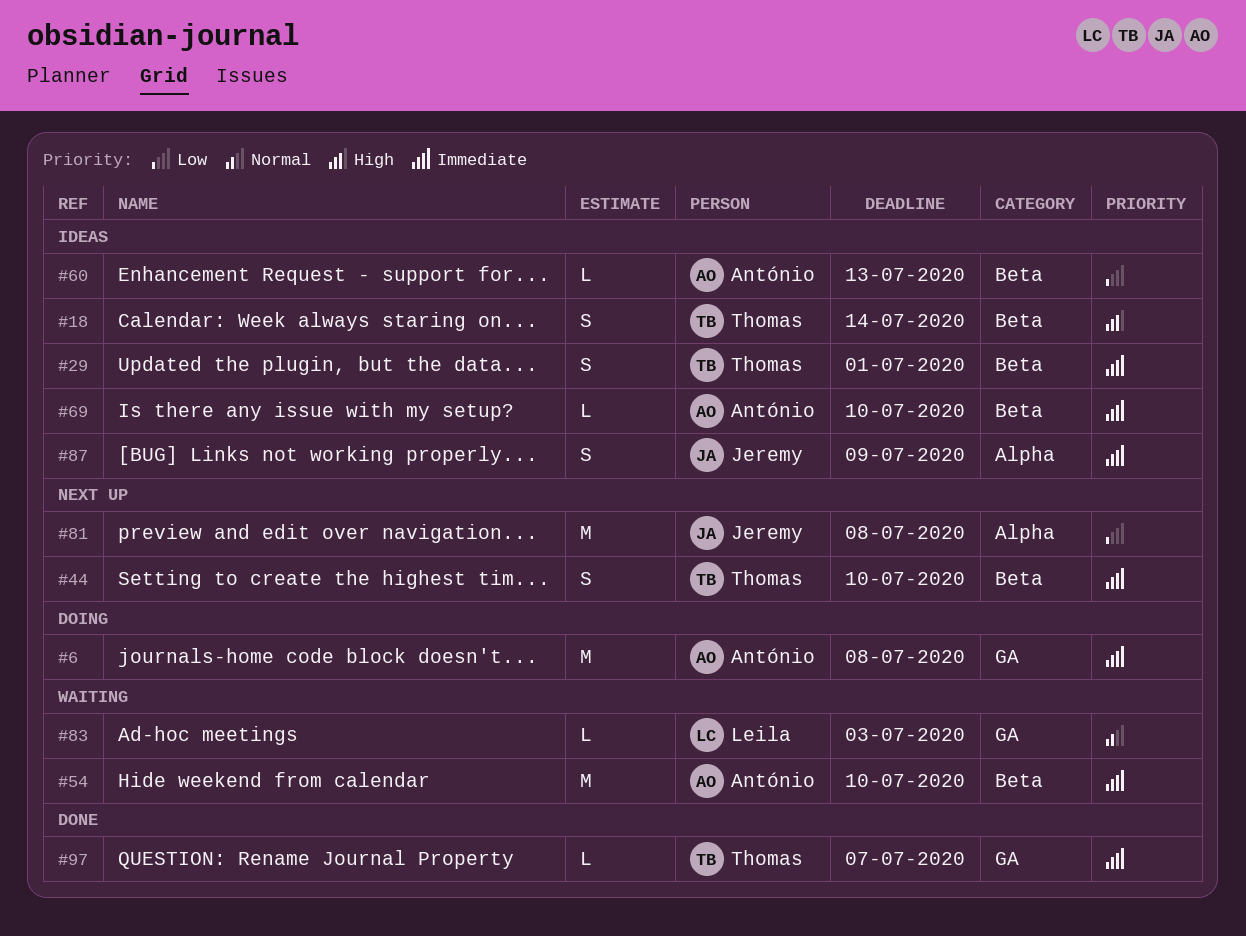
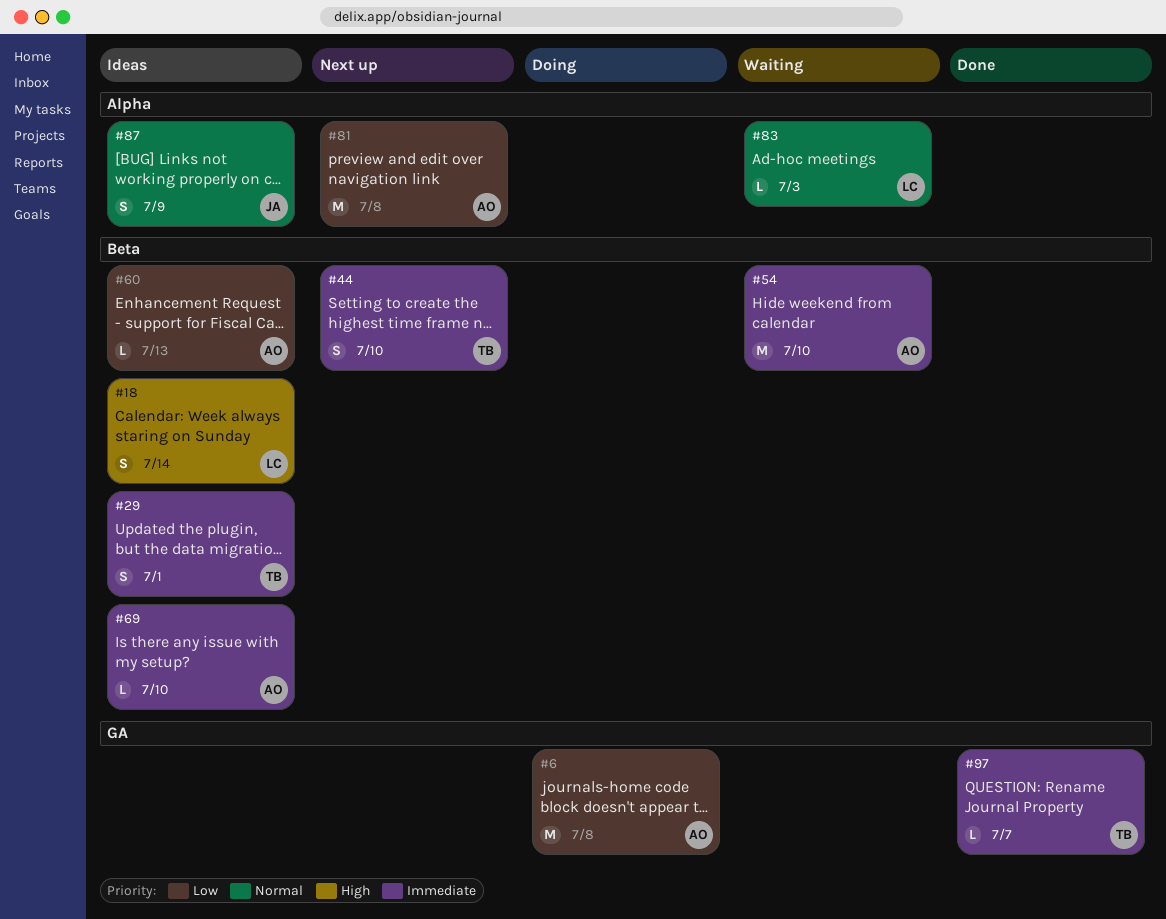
#6, priority: Immediate -> Low
#18, owner: Thomas -> Leila
#81, owner: Jeremy -> António
#83, label: GA -> Alpha
#87, priority: Immediate -> Normal

